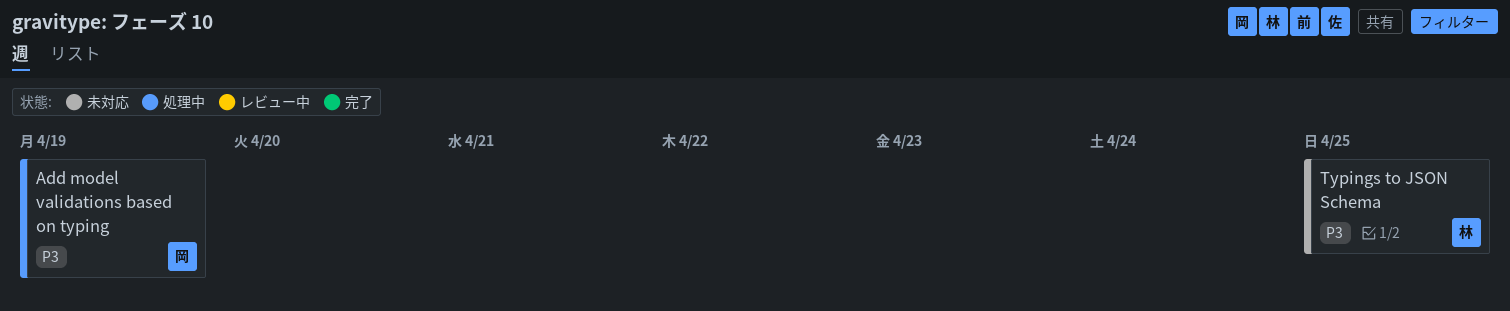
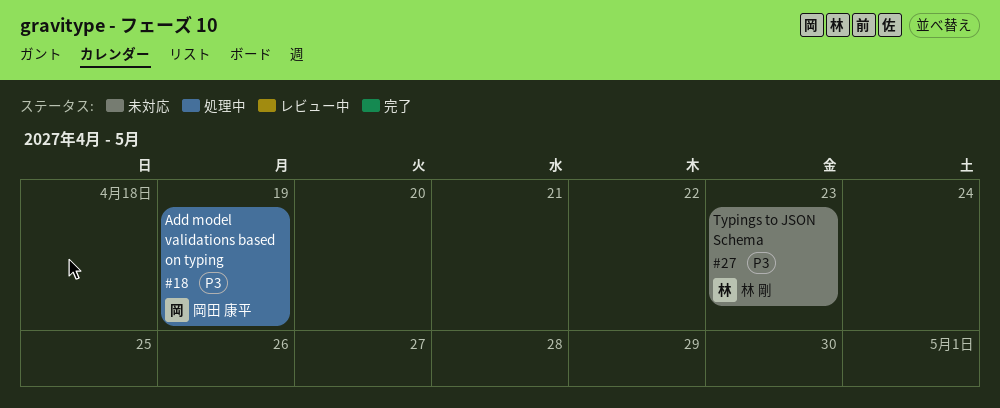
Typings to JSON Schema, due: Apr 25 -> Apr 23

